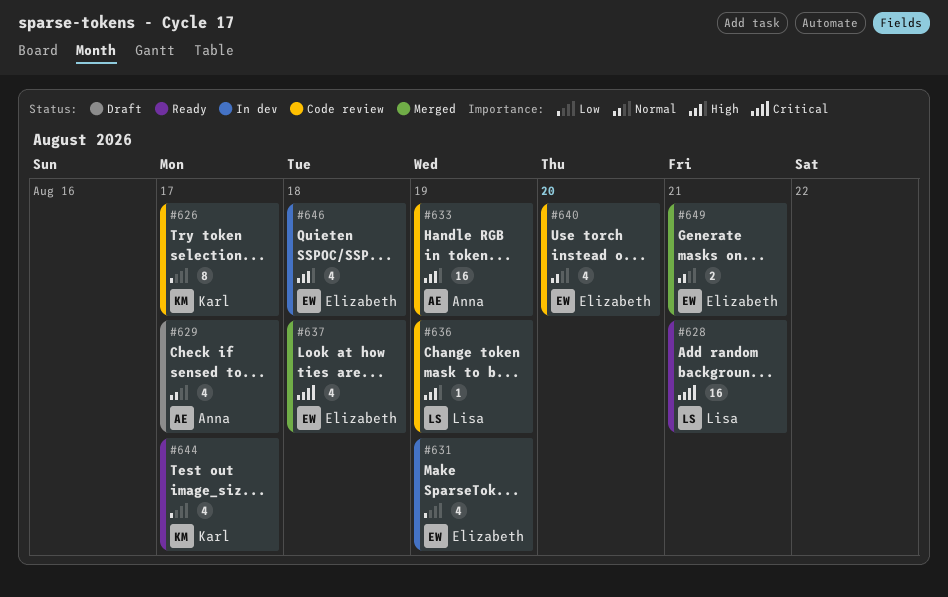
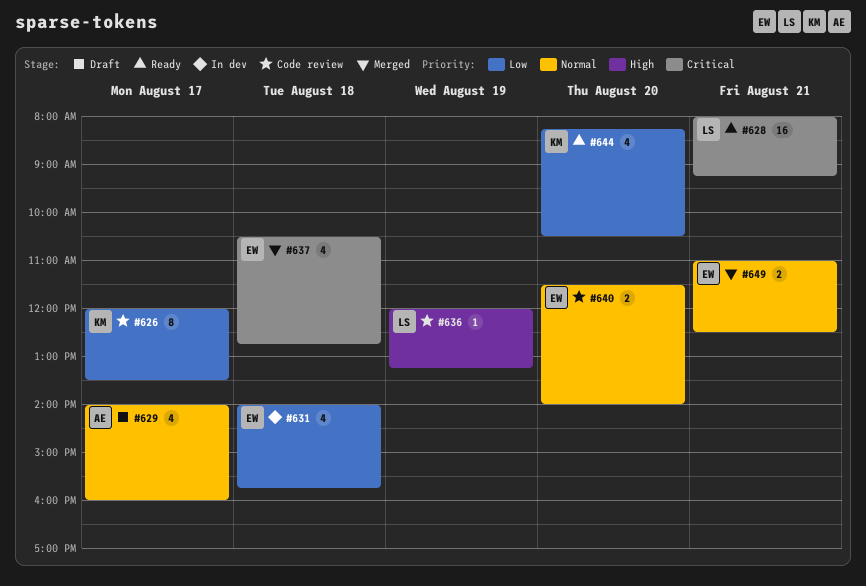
#631, day: Aug 19 -> Aug 18
#633: present -> none
#640, estimate: 4 -> 2
#644, day: Aug 17 -> Aug 20
#646: present -> none

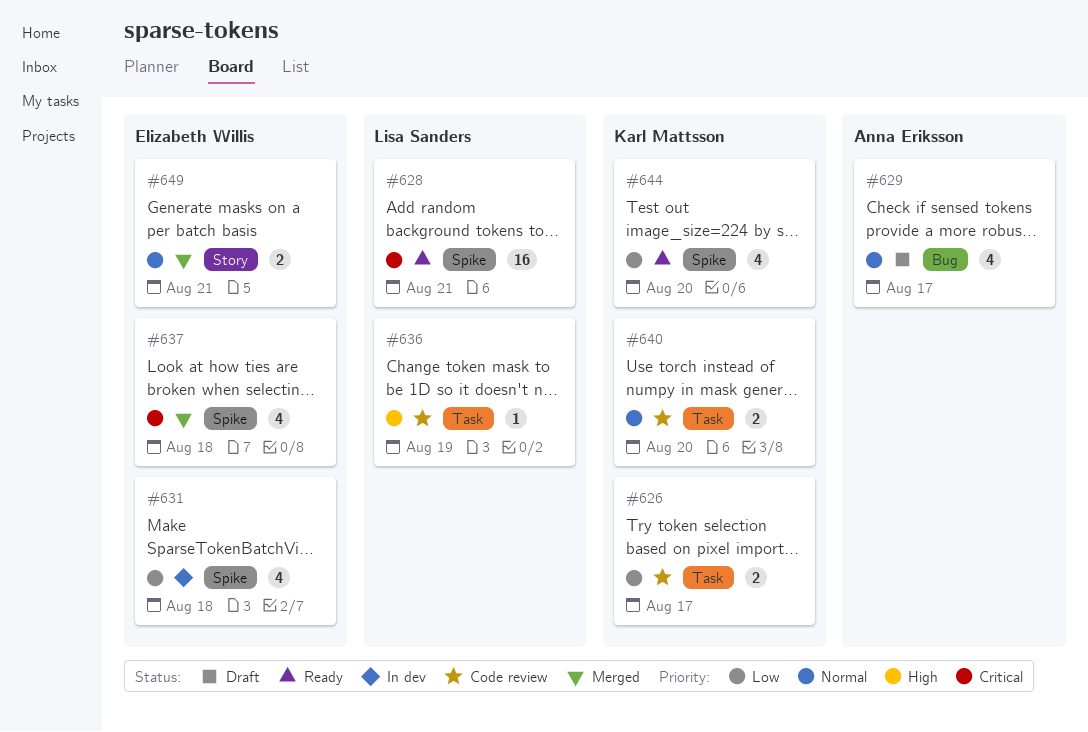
#626, estimate: 8 -> 2
#640, owner: Elizabeth Willis -> Karl Mattsson

